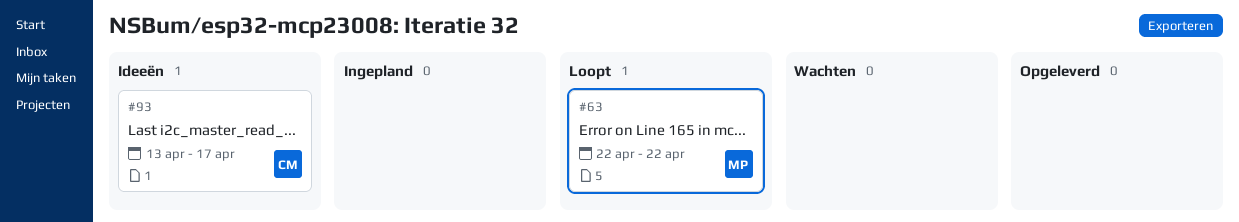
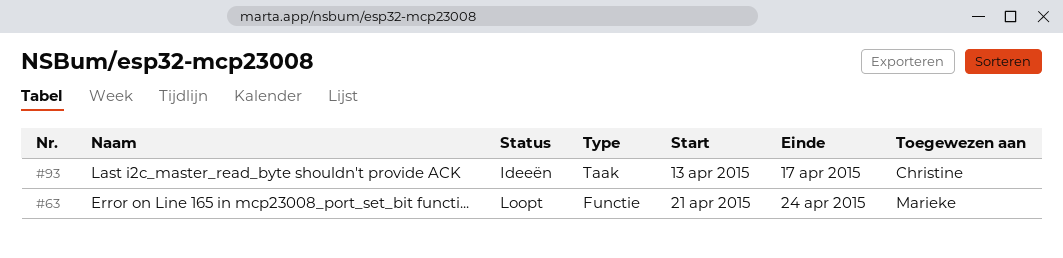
#63, start: Apr 22 -> Apr 21
#63, due: Apr 22 -> Apr 24

